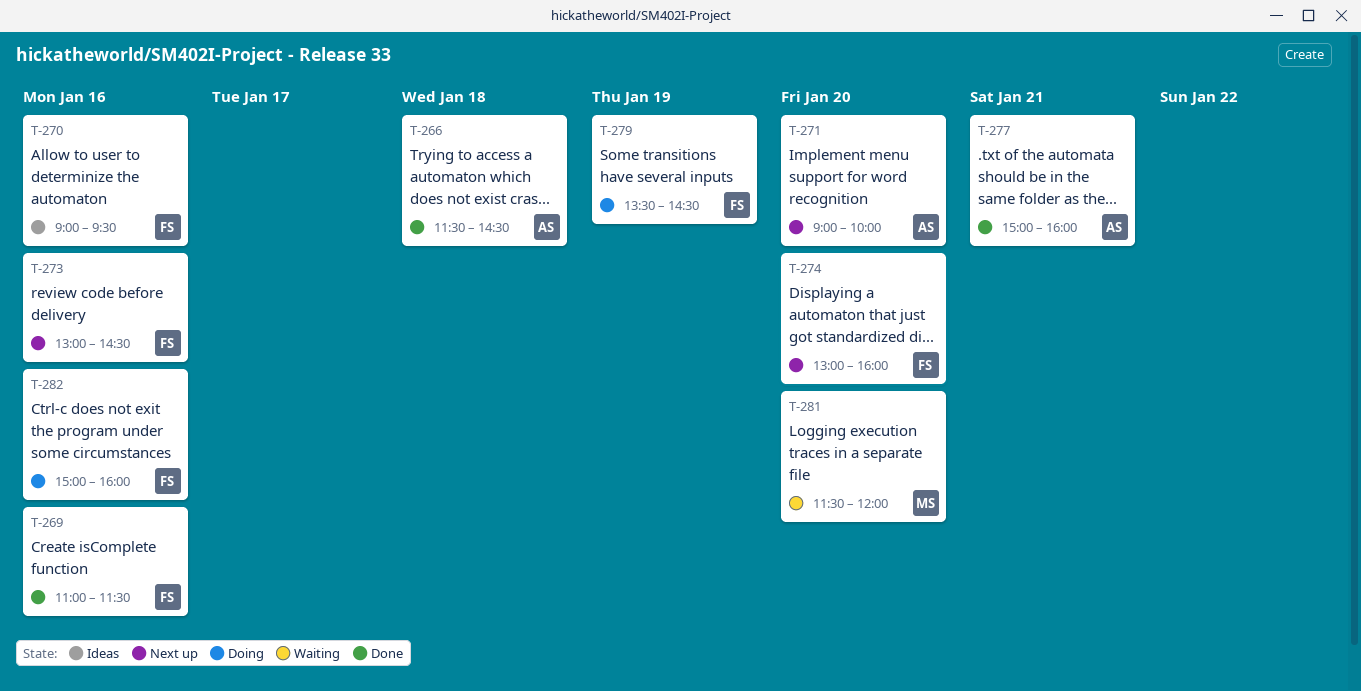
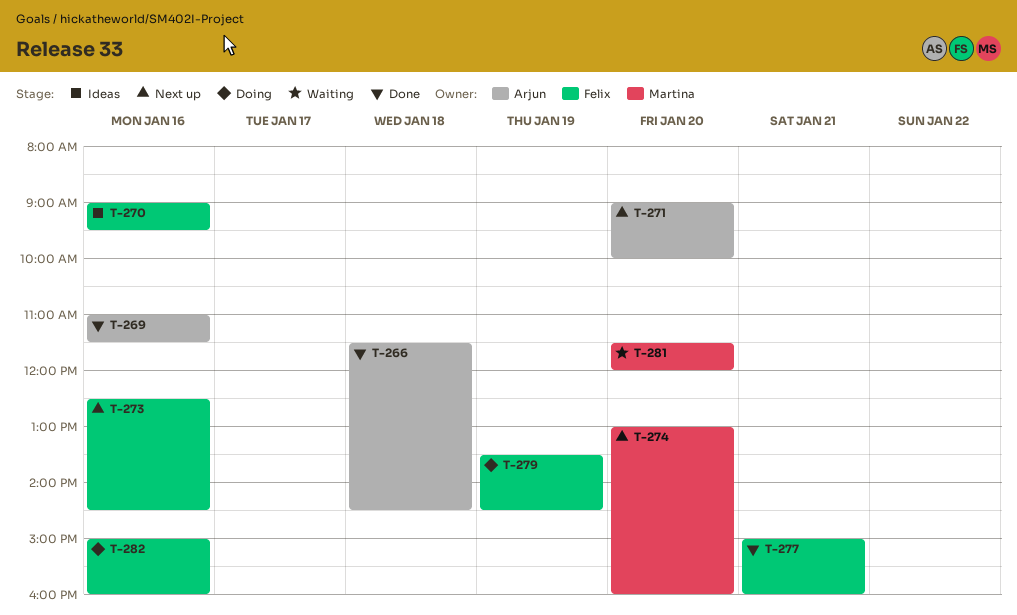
T-269, owner: Felix -> Arjun
T-273, begins: 13:00 -> 12:30
T-274, owner: Felix -> Martina
T-277, owner: Arjun -> Felix

